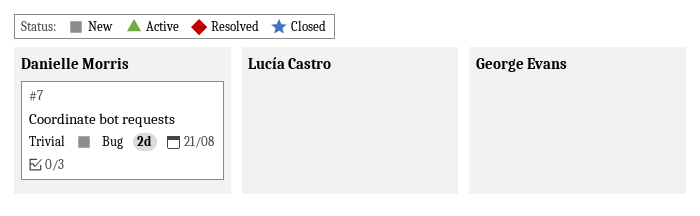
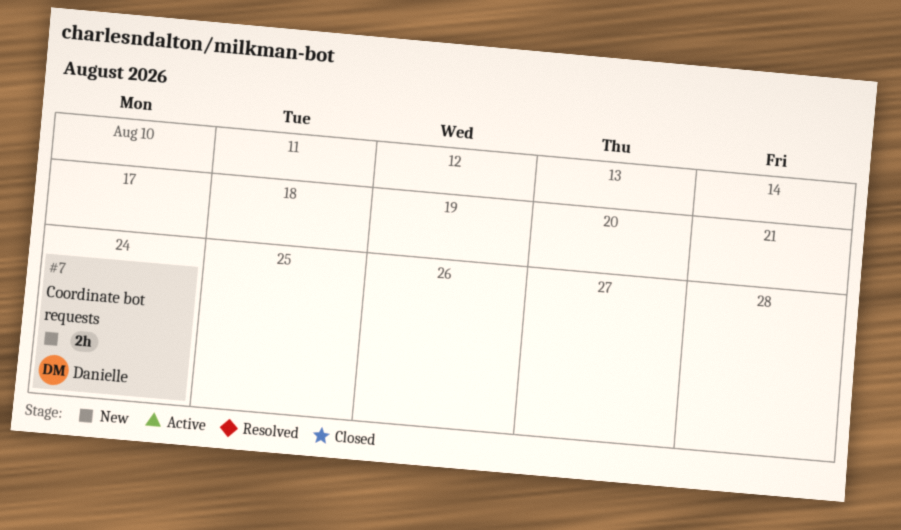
#7, estimate: 2d -> 2h
#7, due: Aug 21 -> Aug 24

